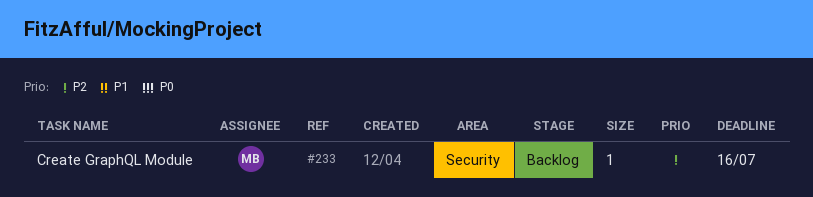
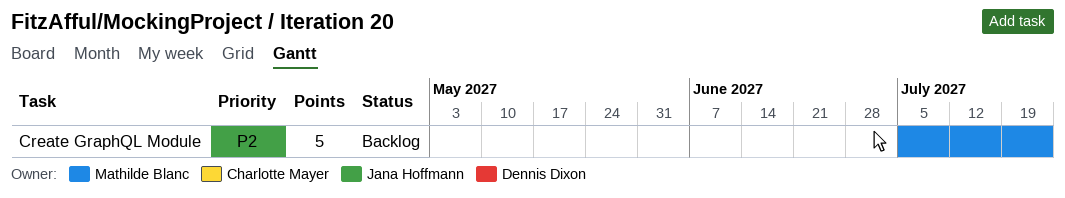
Create GraphQL Module, estimate: 1 -> 5
Create GraphQL Module, due: Jul 16 -> Jul 23

